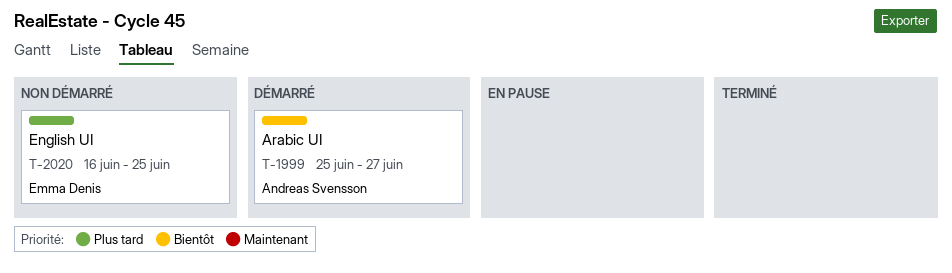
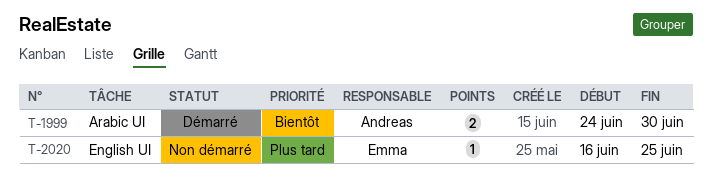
T-1999, start: Jun 25 -> Jun 24
T-1999, due: Jun 27 -> Jun 30

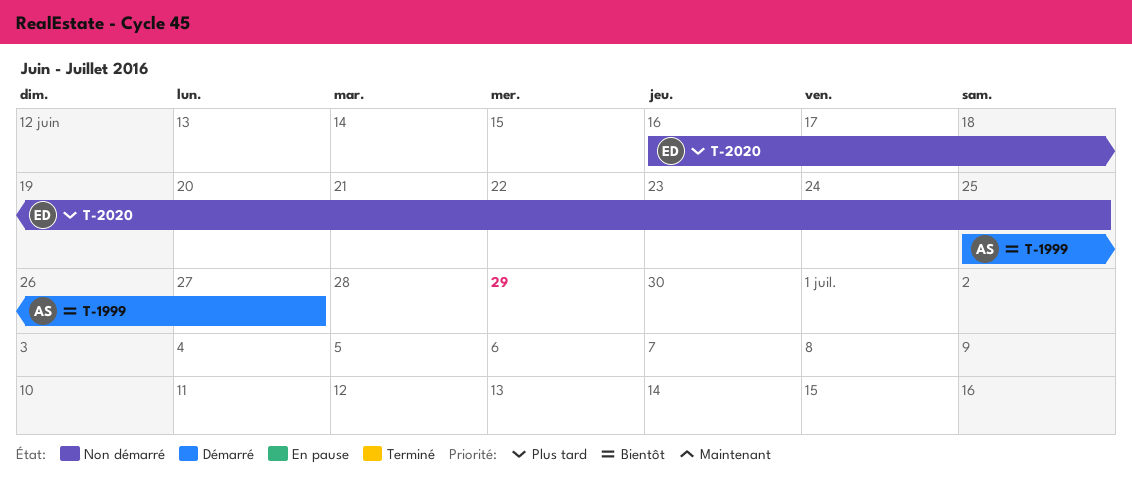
T-1999, start: Jun 24 -> Jun 25
T-1999, due: Jun 30 -> Jun 27

